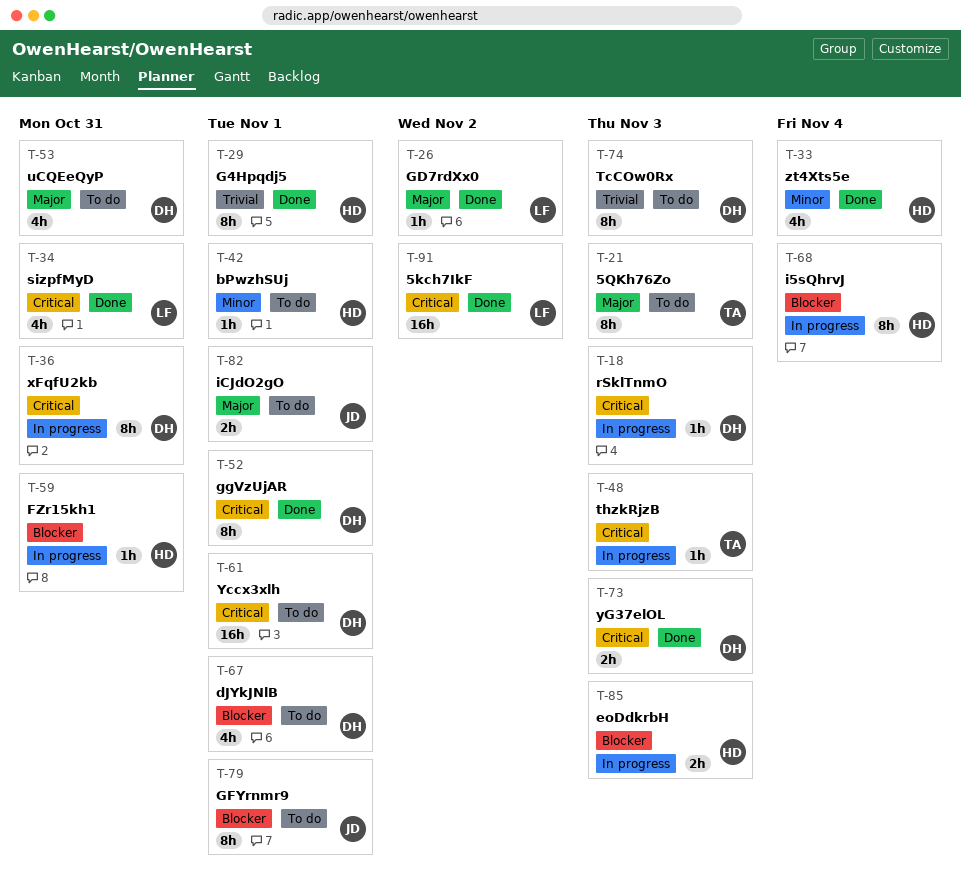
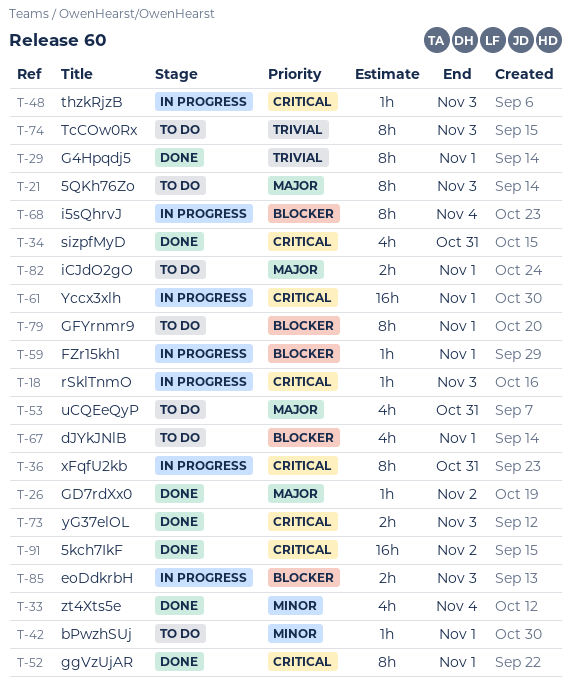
T-59, due: Oct 31 -> Nov 1
T-61, status: To do -> In progress

